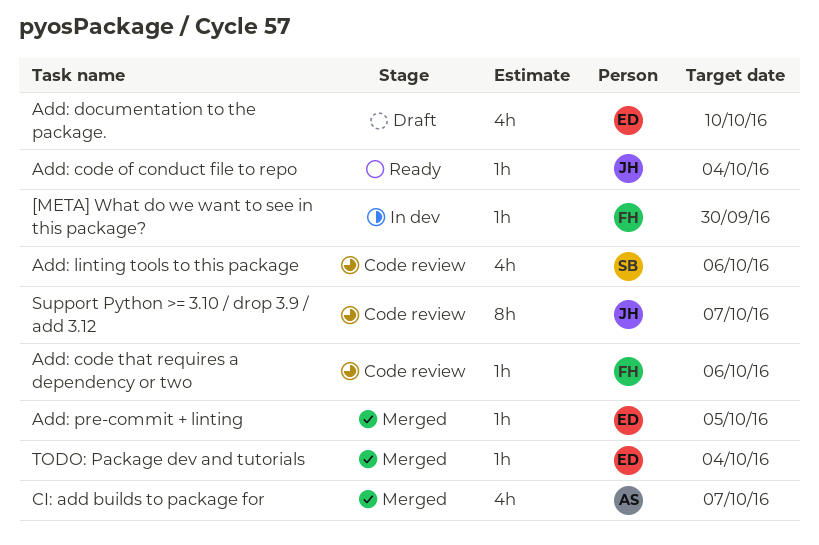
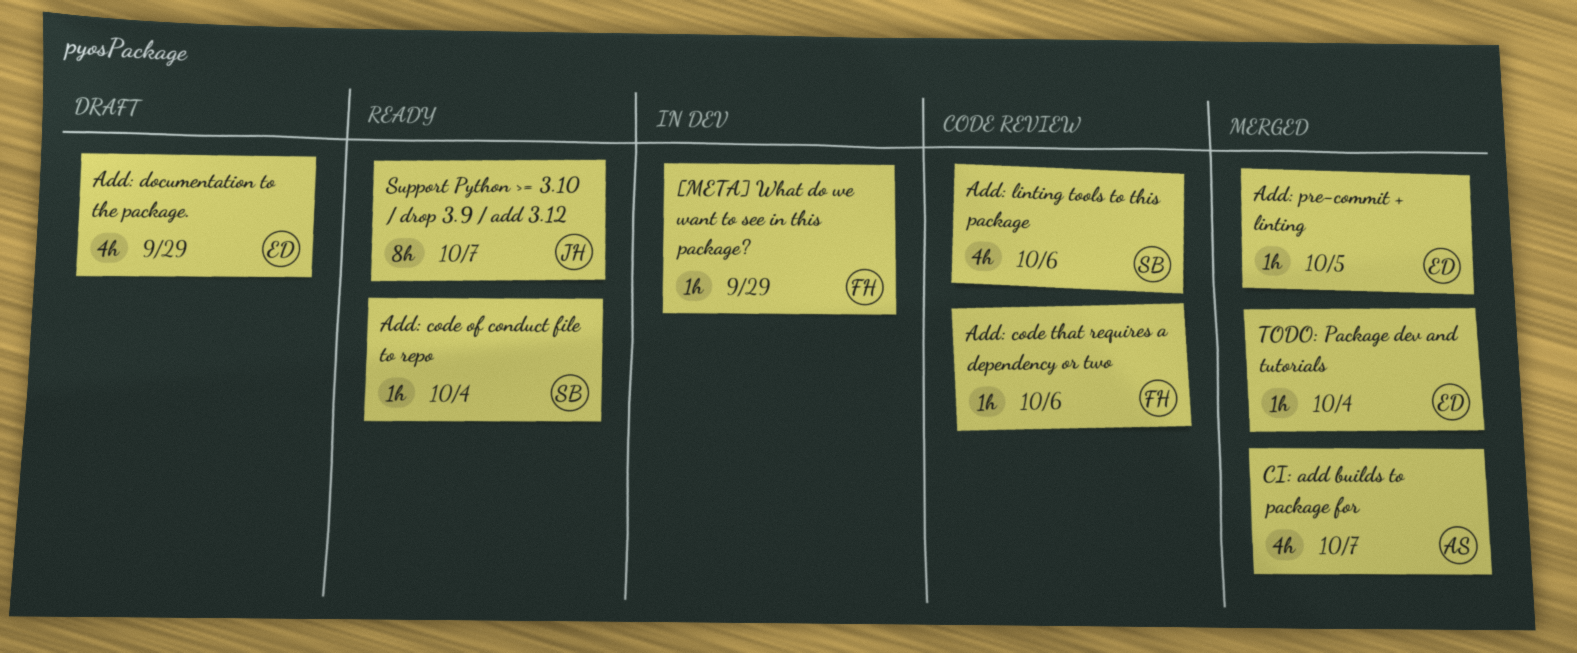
[META] What do we want to see in this package?, due: Sep 30 -> Sep 29
Add: code of conduct file to repo, owner: JH -> SB
Add: documentation to the package., due: Oct 10 -> Sep 29
Support Python >= 3.10 / drop 3.9 / add 3.12, status: Code review -> Ready

